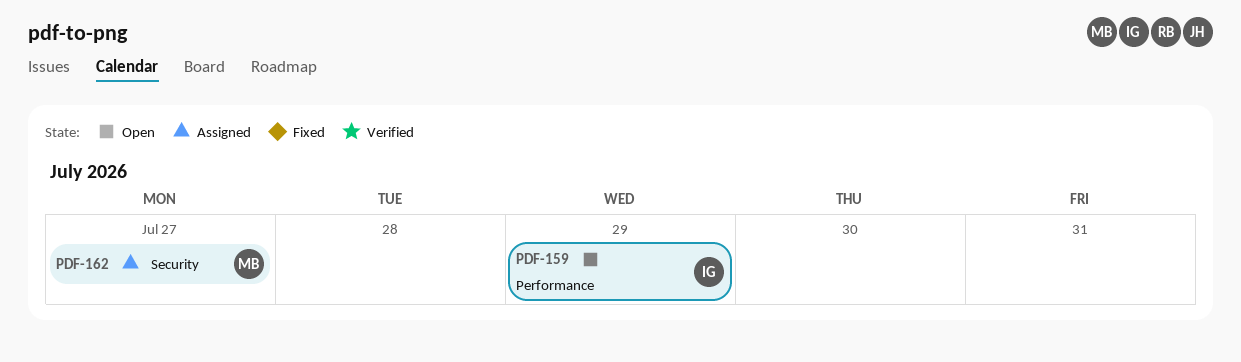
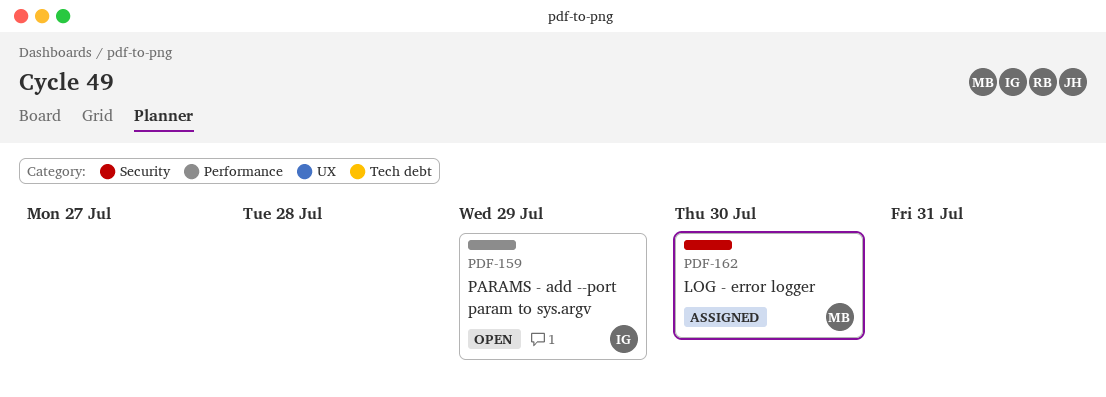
PDF-162, due: Jul 27 -> Jul 30

